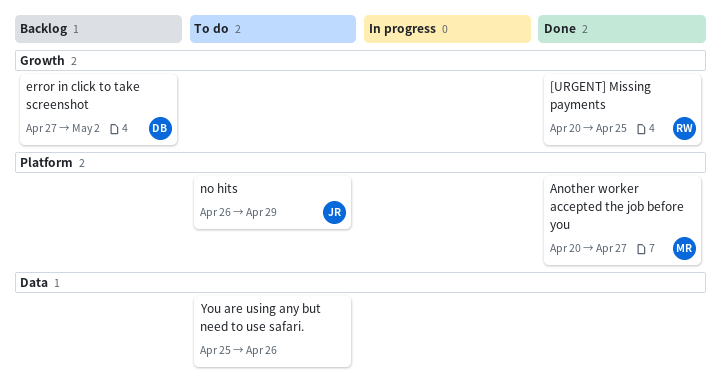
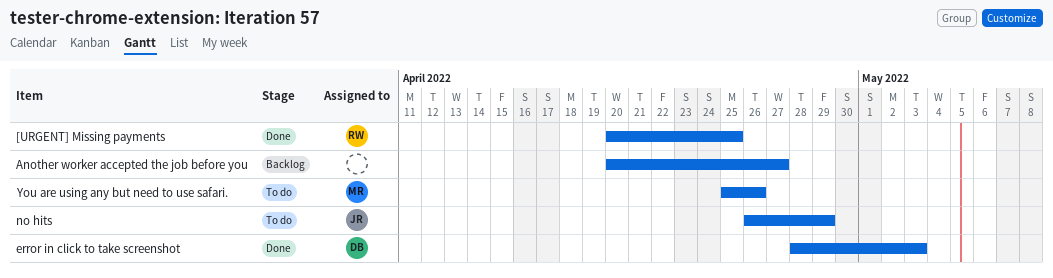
Another worker accepted the job before you, status: Done -> Backlog
Another worker accepted the job before you, owner: MR -> none
error in click to take screenshot, status: Backlog -> Done
error in click to take screenshot, start: Apr 27 -> Apr 28
error in click to take screenshot, due: May 2 -> May 3
You are using any but need to use safari., owner: none -> MR

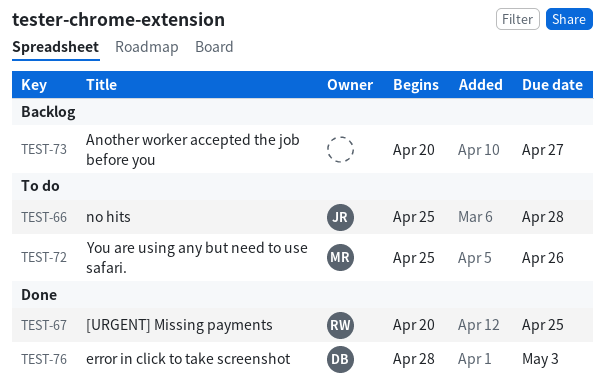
no hits, start: Apr 26 -> Apr 25
no hits, due: Apr 29 -> Apr 28

